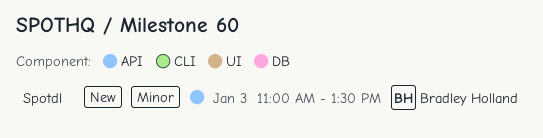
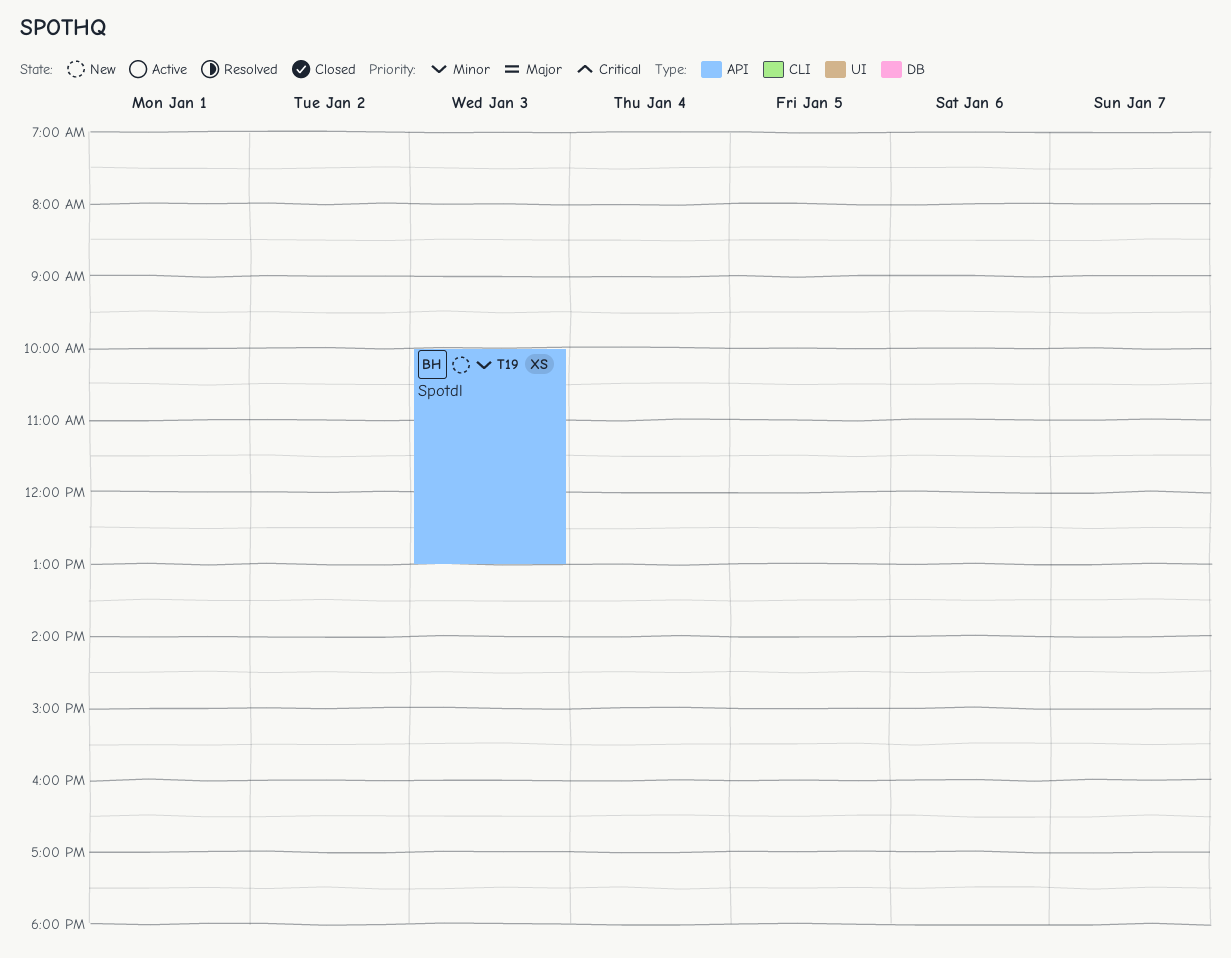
Spotdl, begins: 11:00 -> 10:00
Spotdl, ends: 13:30 -> 13:00

